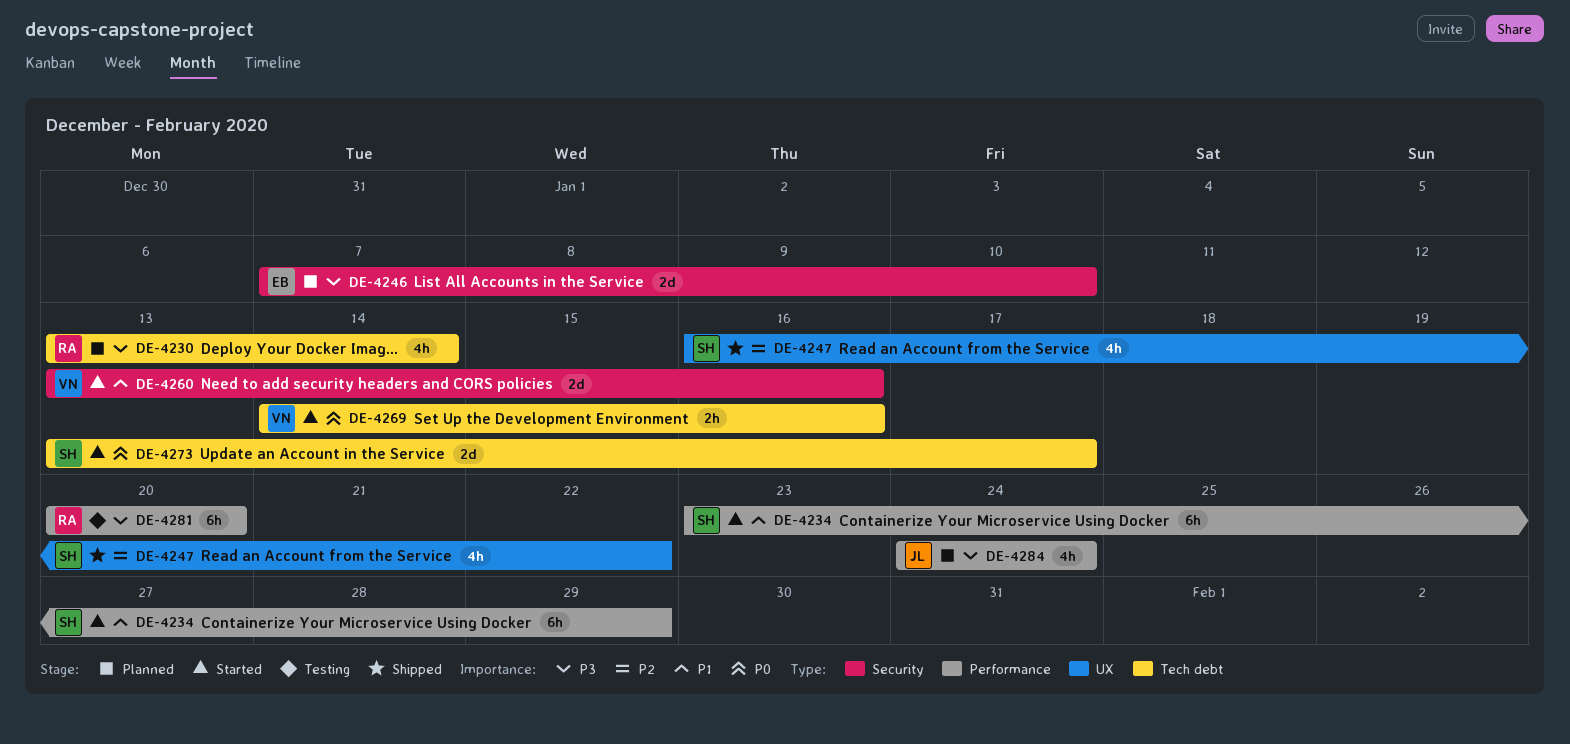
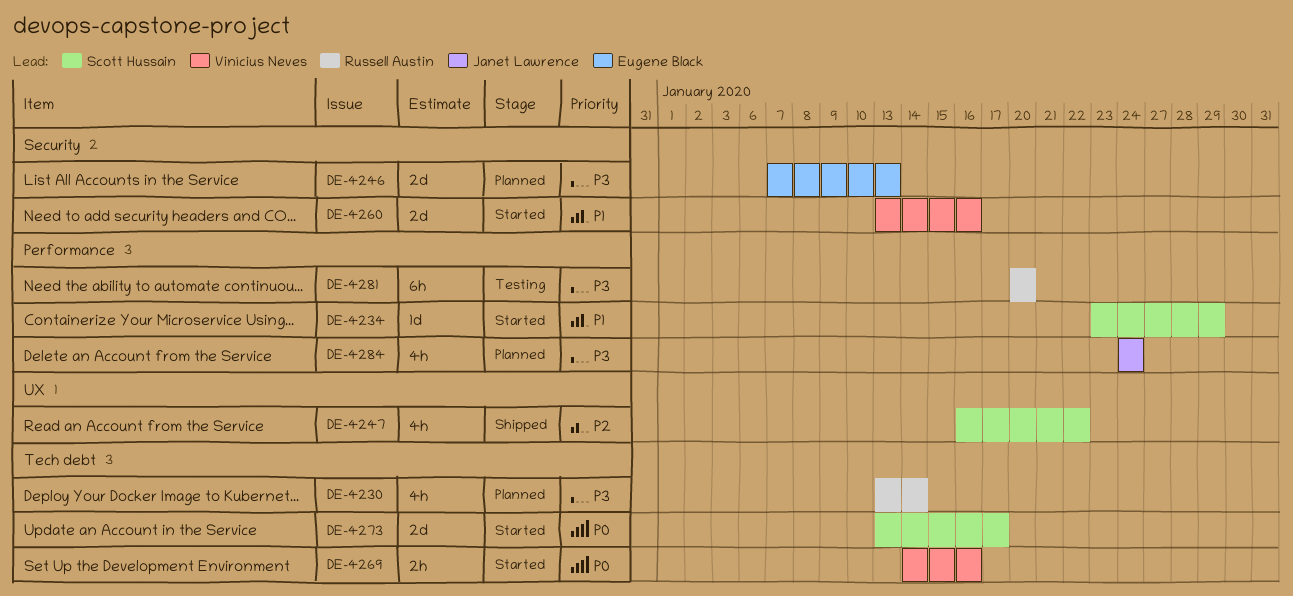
DE-4234, estimate: 6h -> 1d
DE-4246, due: Jan 10 -> Jan 13

